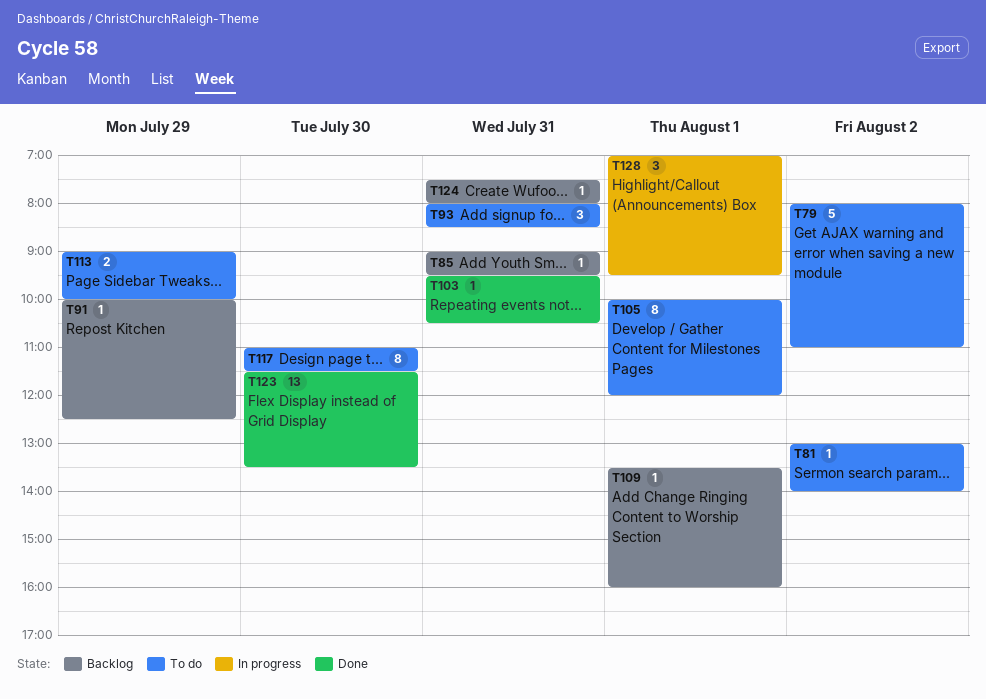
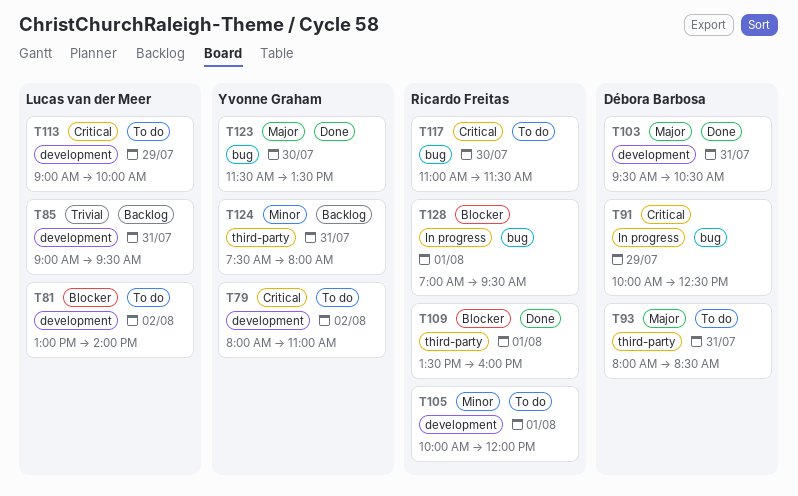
T91, status: Backlog -> In progress
T109, status: Backlog -> Done

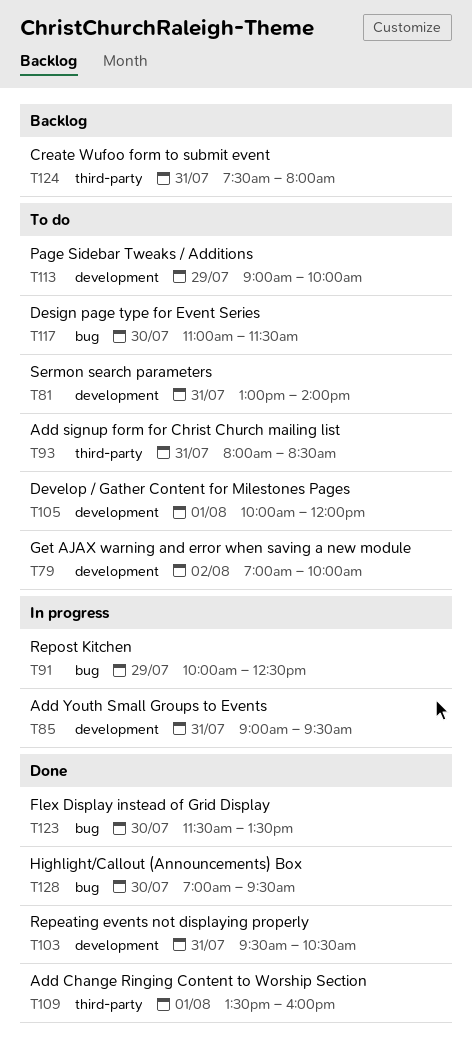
T79, begins: 08:00 -> 07:00
T79, ends: 11:00 -> 10:00
T81, day: Aug 2 -> Jul 31
T85, status: Backlog -> In progress
T128, status: In progress -> Done
T128, day: Aug 1 -> Jul 30

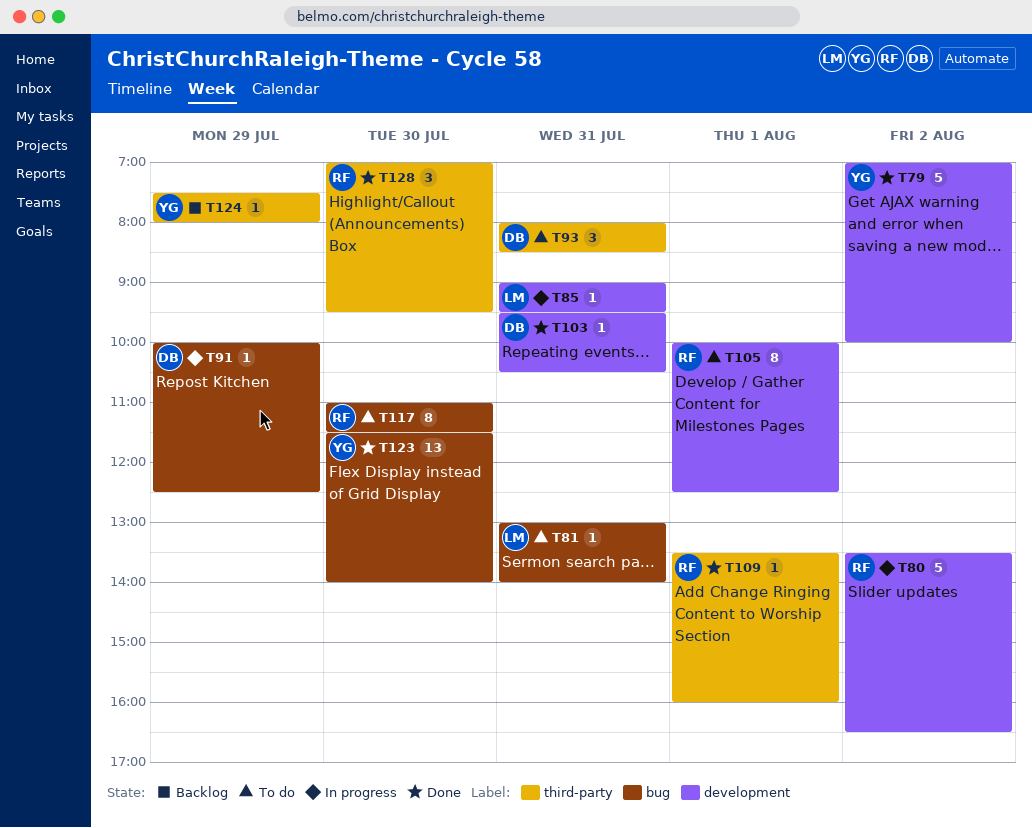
T79, status: To do -> Done
T80: none -> present
T81, label: development -> bug
T105, ends: 12:00 -> 12:30
T113: present -> none
T123, ends: 13:30 -> 14:00
T124, day: Jul 31 -> Jul 29
T128, label: bug -> third-party

